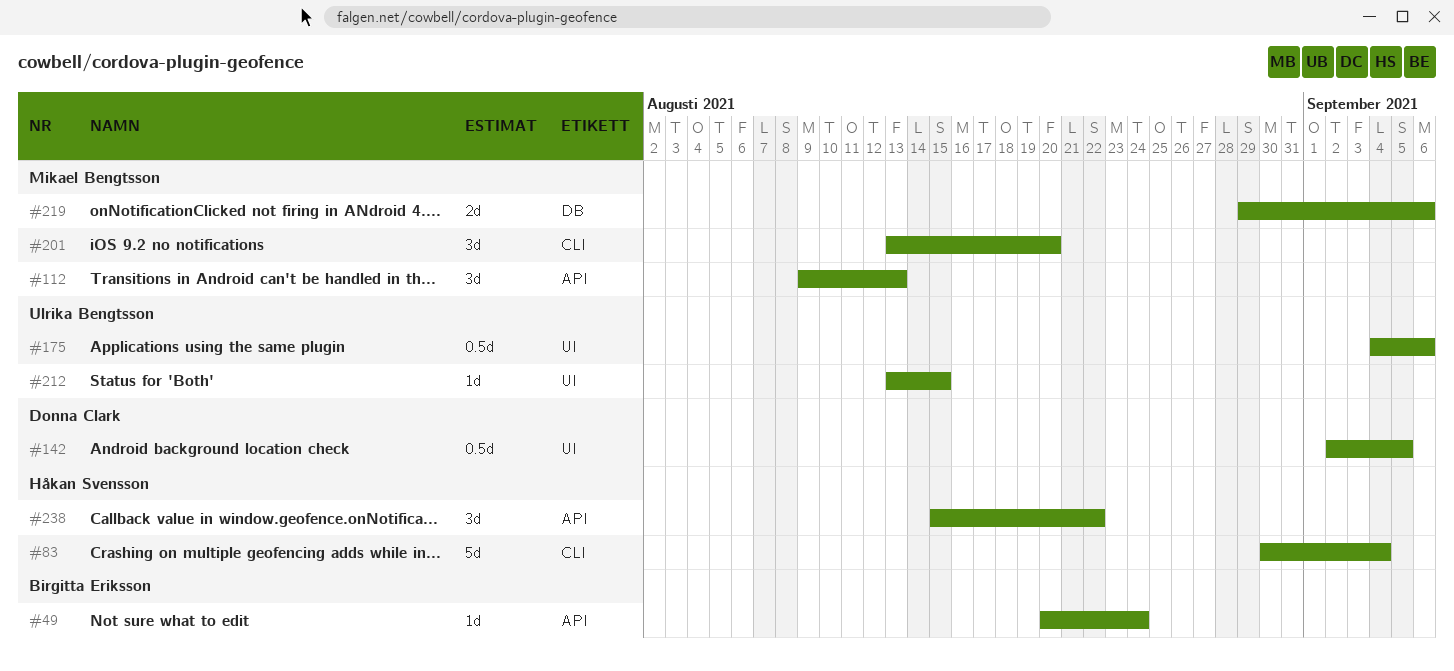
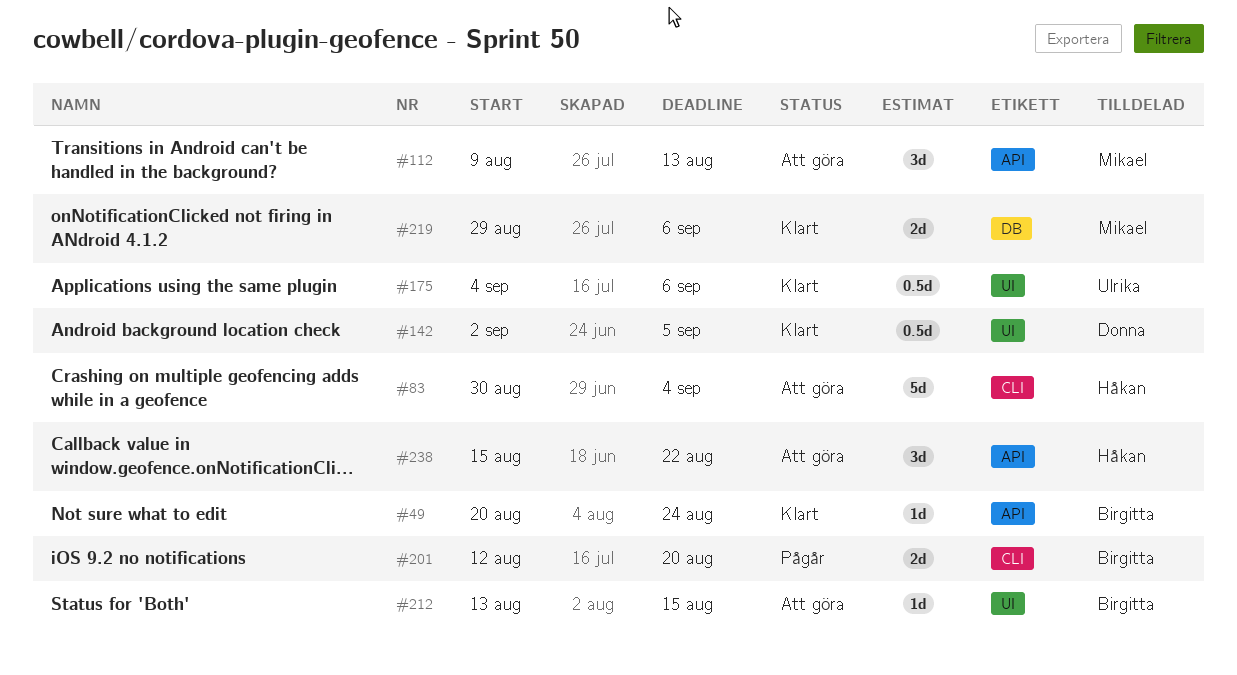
#201, owner: Mikael Bengtsson -> Birgitta Eriksson
#201, estimate: 3d -> 2d
#201, start: Aug 13 -> Aug 12
#212, owner: Ulrika Bengtsson -> Birgitta Eriksson

